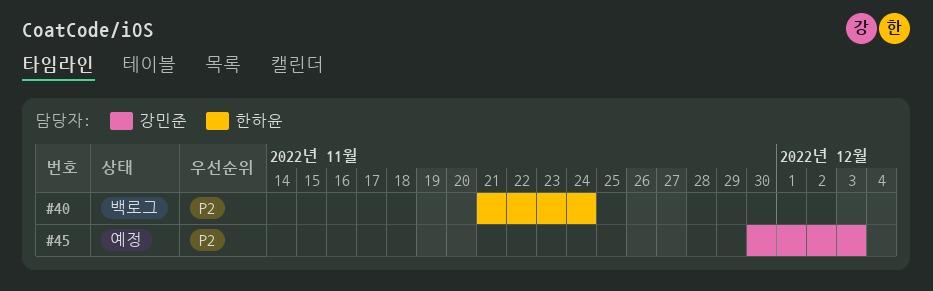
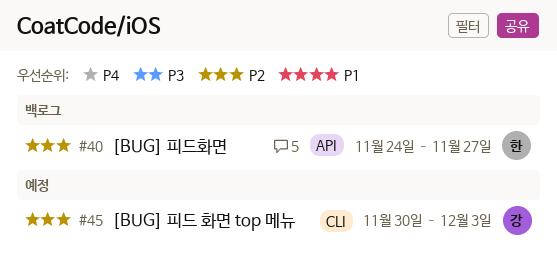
#40, start: Nov 21 -> Nov 24
#40, due: Nov 24 -> Nov 27

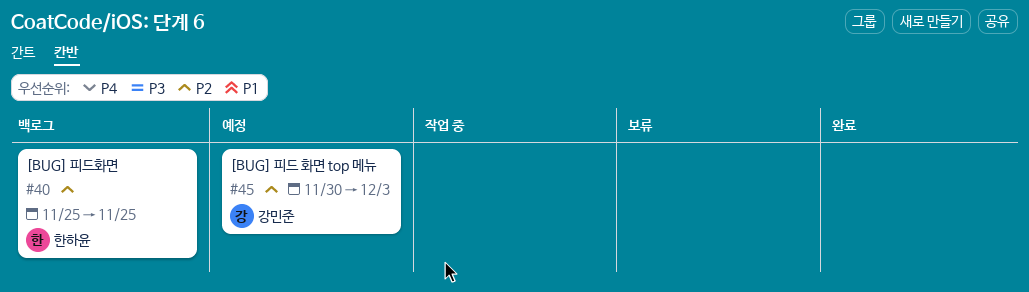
#40, start: Nov 24 -> Nov 25
#40, due: Nov 27 -> Nov 25

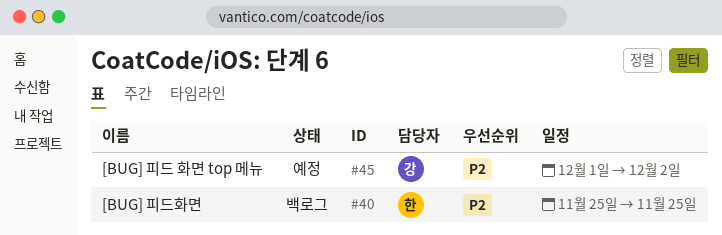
#45, start: Nov 30 -> Dec 1
#45, due: Dec 3 -> Dec 2

